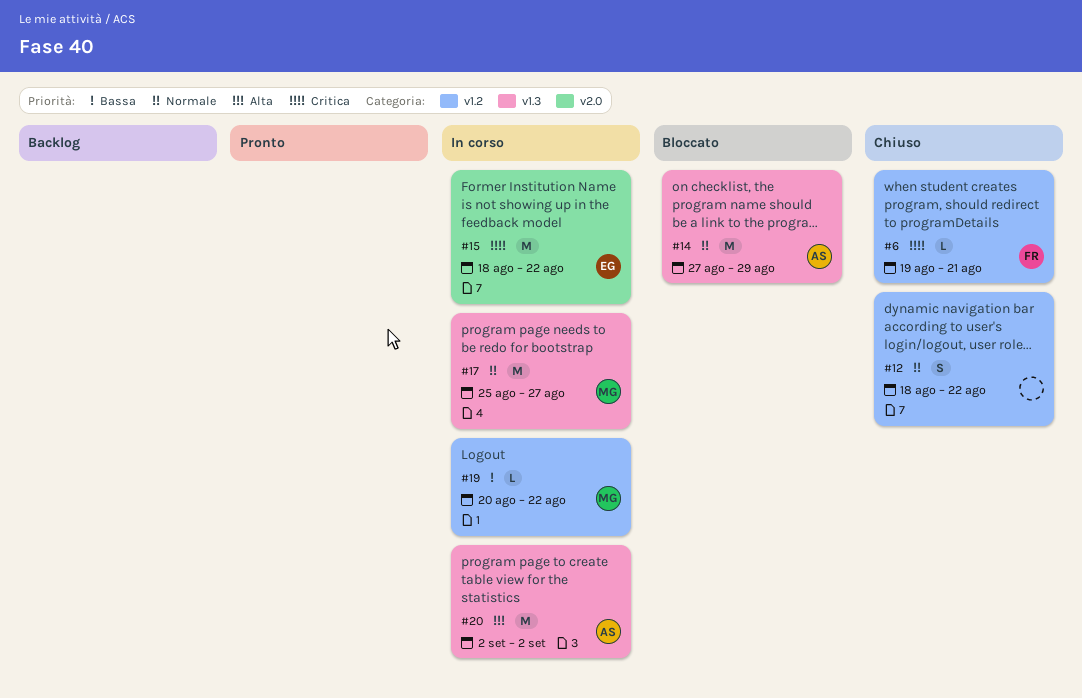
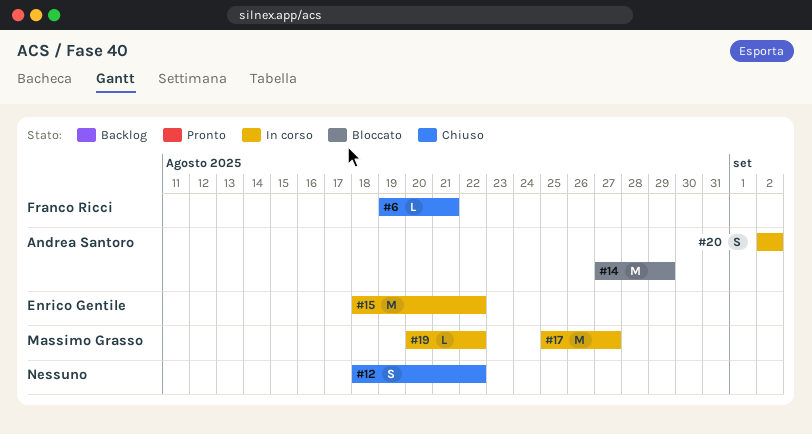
#20, estimate: M -> S

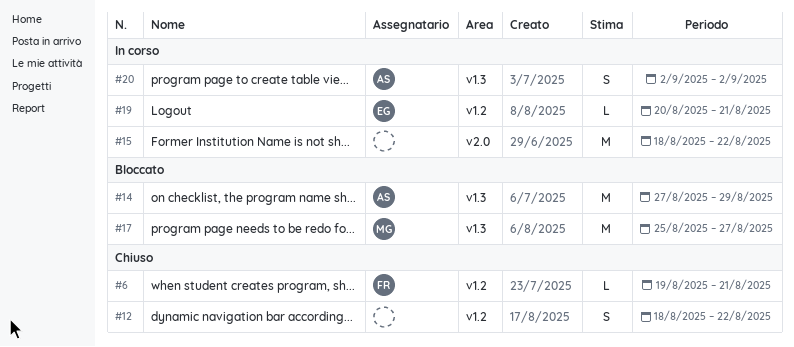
#15, owner: Enrico Gentile -> none
#17, status: In corso -> Bloccato
#19, owner: Massimo Grasso -> Enrico Gentile
#19, due: Aug 22 -> Aug 21

